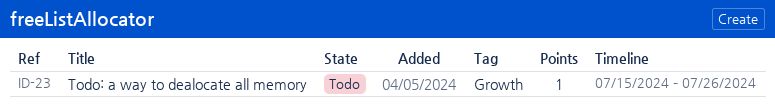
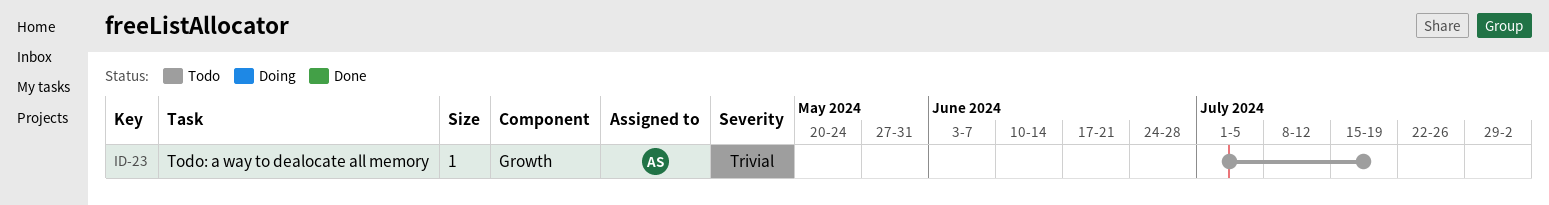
ID-23, start: Jul 15 -> Jul 1
ID-23, due: Jul 26 -> Jul 19

